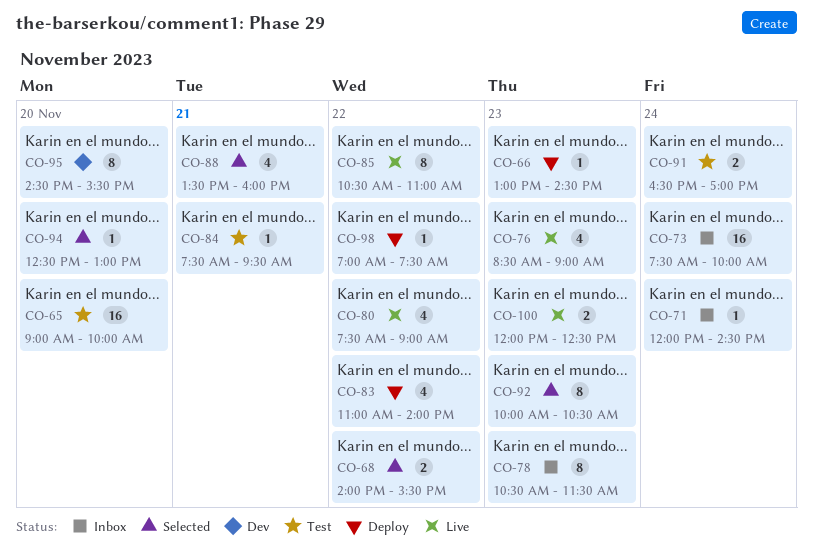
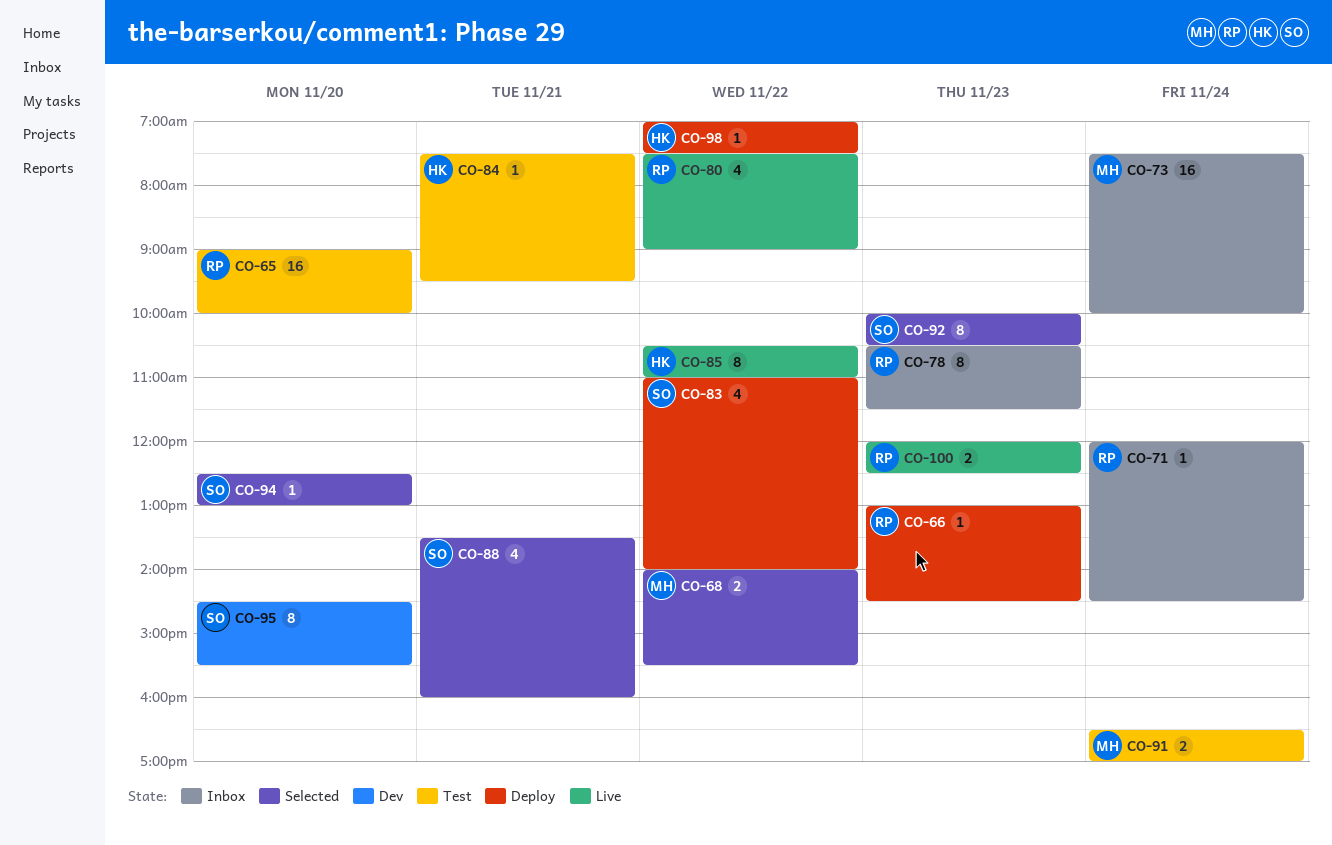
CO-76: present -> none

